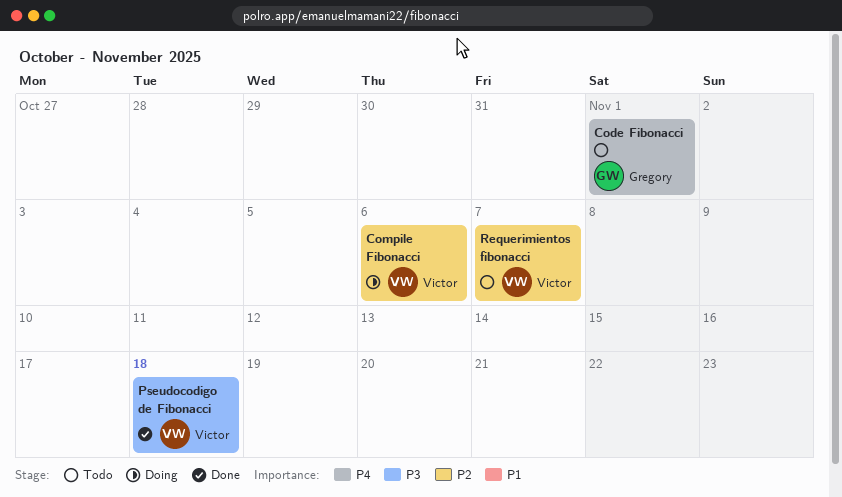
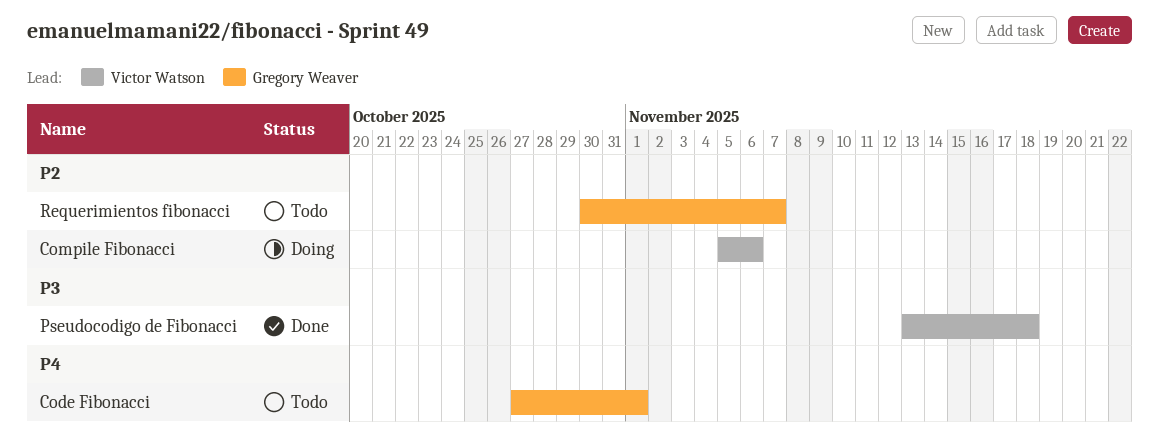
Requerimientos fibonacci, owner: Victor Watson -> Gregory Weaver

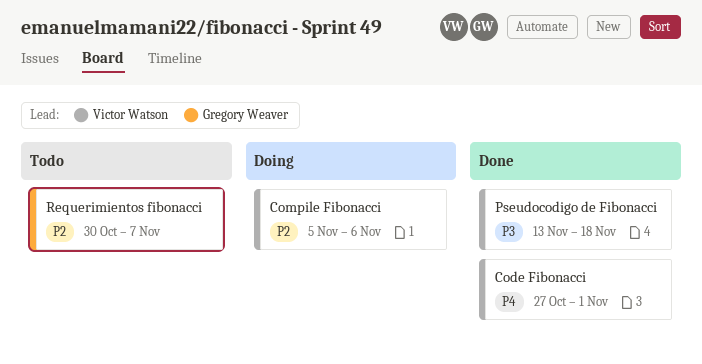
Code Fibonacci, status: Todo -> Done
Code Fibonacci, owner: Gregory Weaver -> Victor Watson

